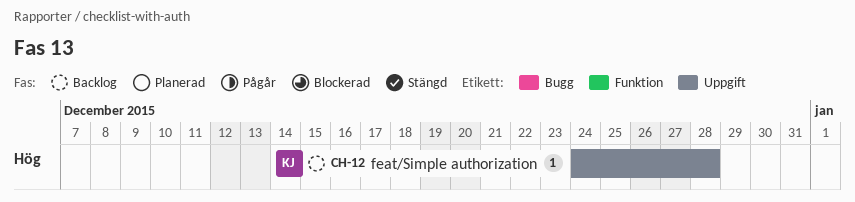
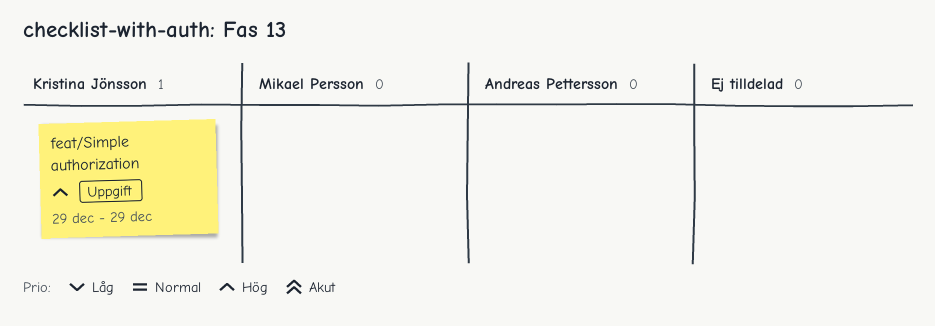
feat/Simple authorization, start: Dec 24 -> Dec 29
feat/Simple authorization, due: Dec 28 -> Dec 29

